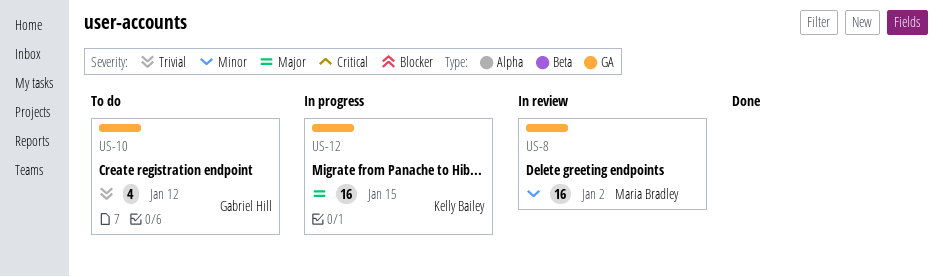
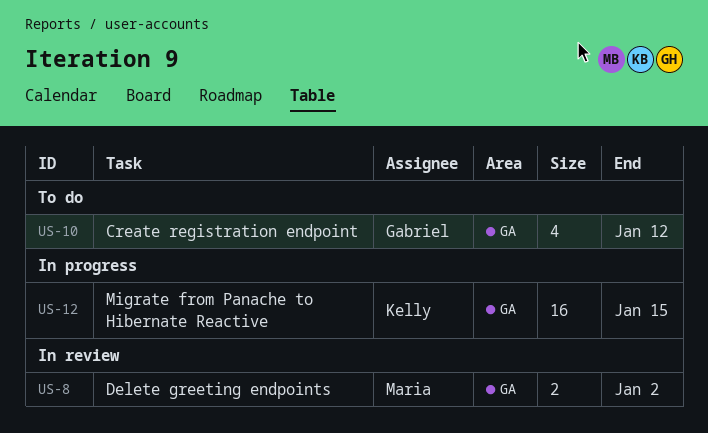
US-8, estimate: 16 -> 2

